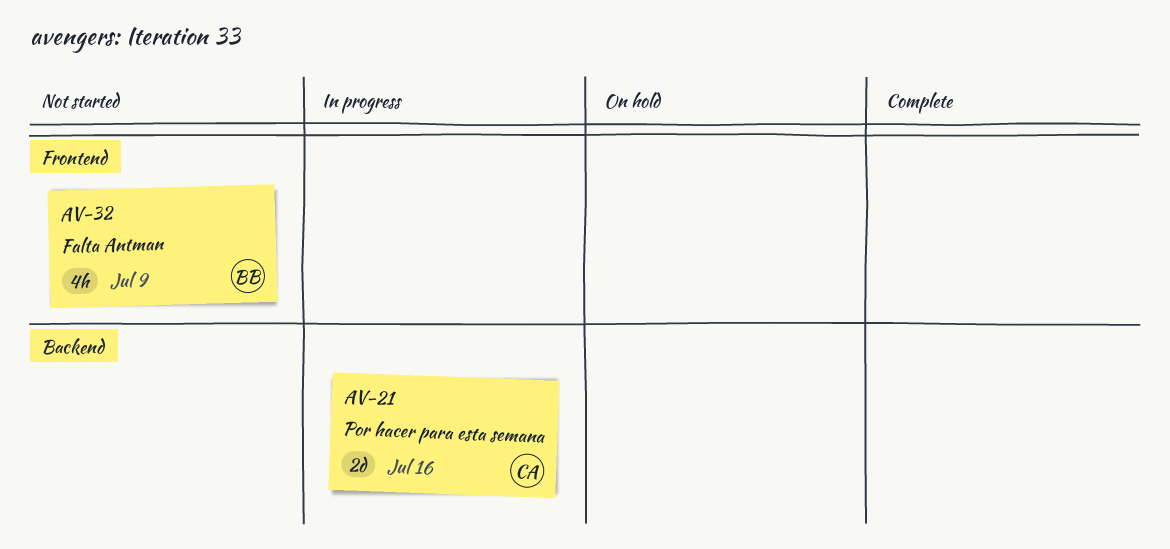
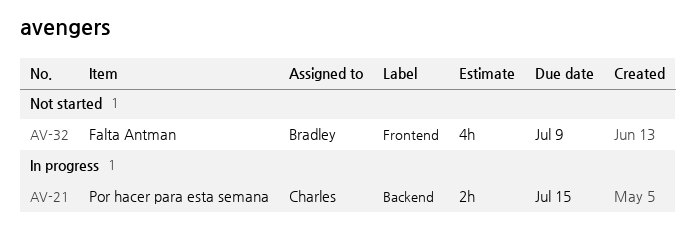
AV-21, estimate: 2d -> 2h
AV-21, due: Jul 16 -> Jul 15

